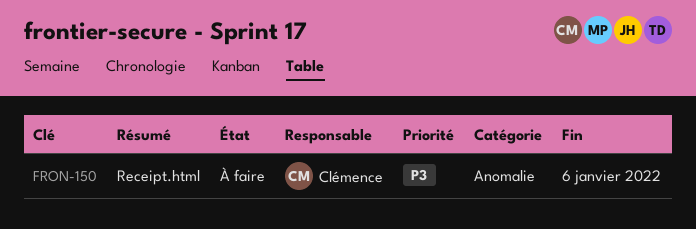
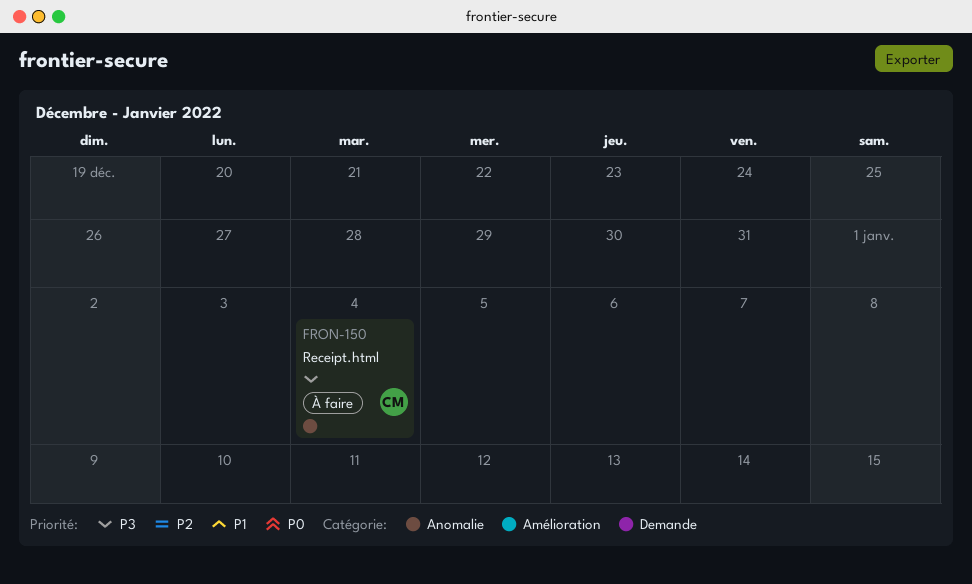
FRON-150, due: Jan 6 -> Jan 4

